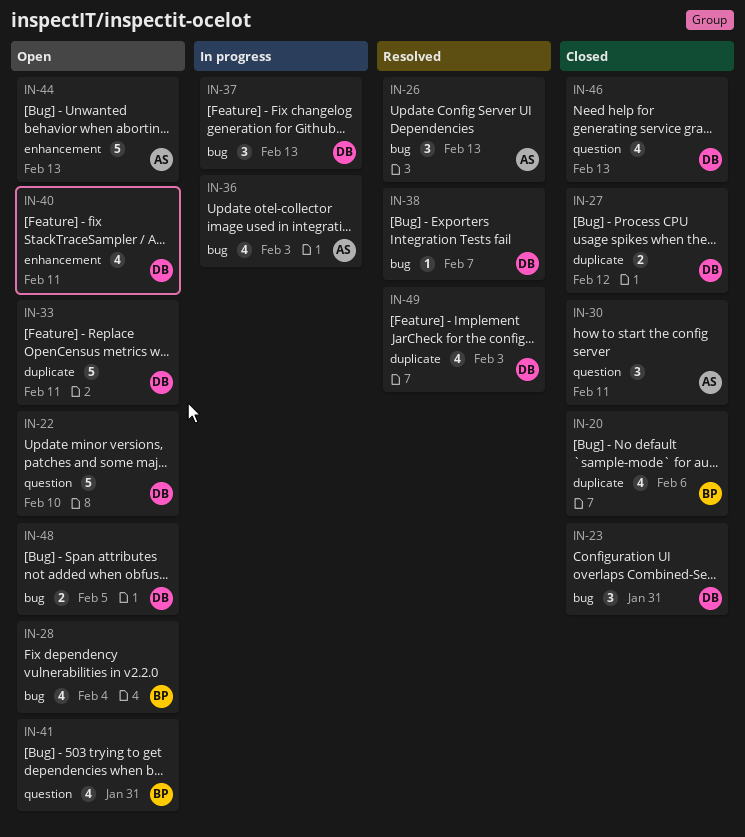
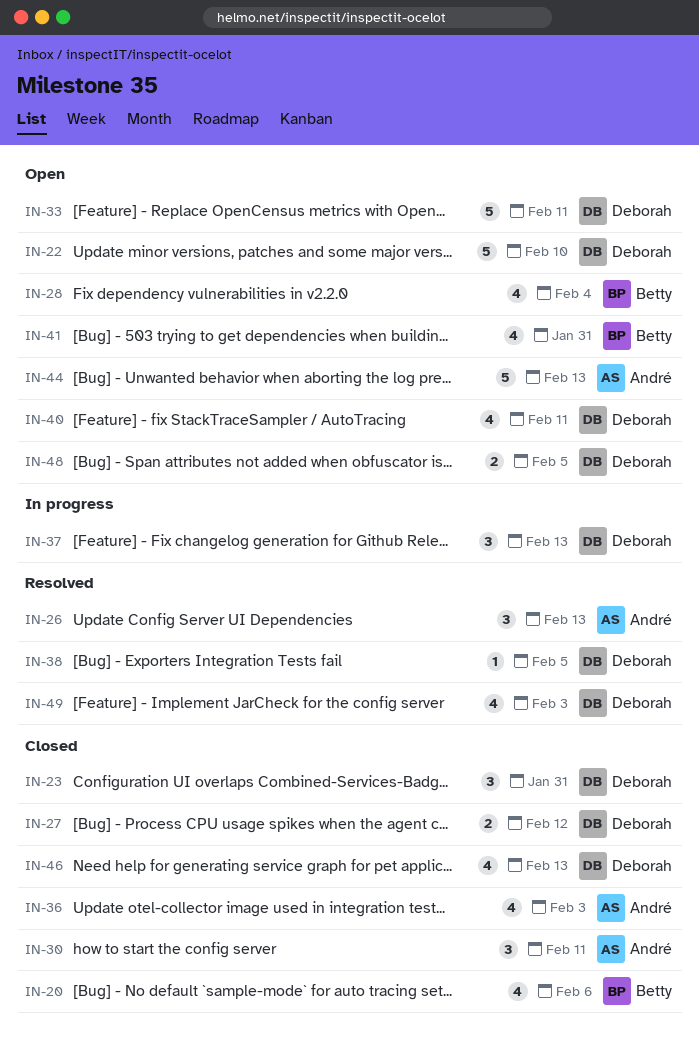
IN-36, status: In progress -> Closed
IN-38, due: Feb 7 -> Feb 5

